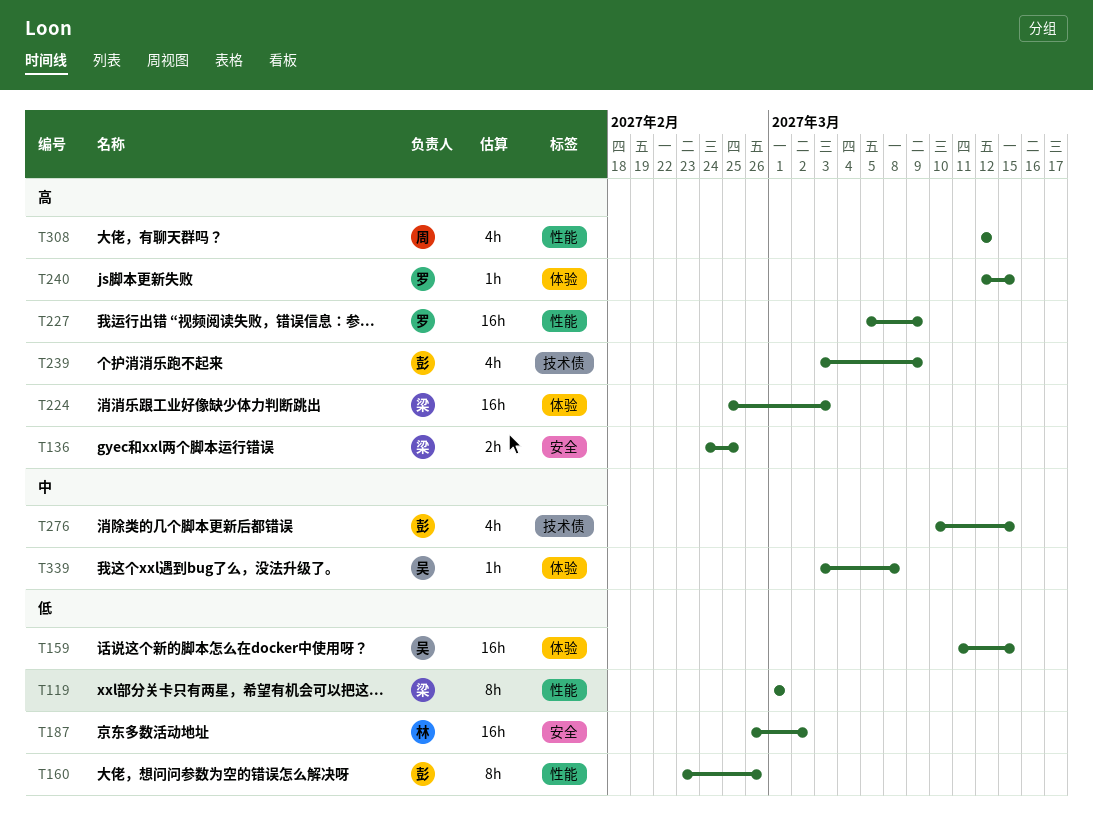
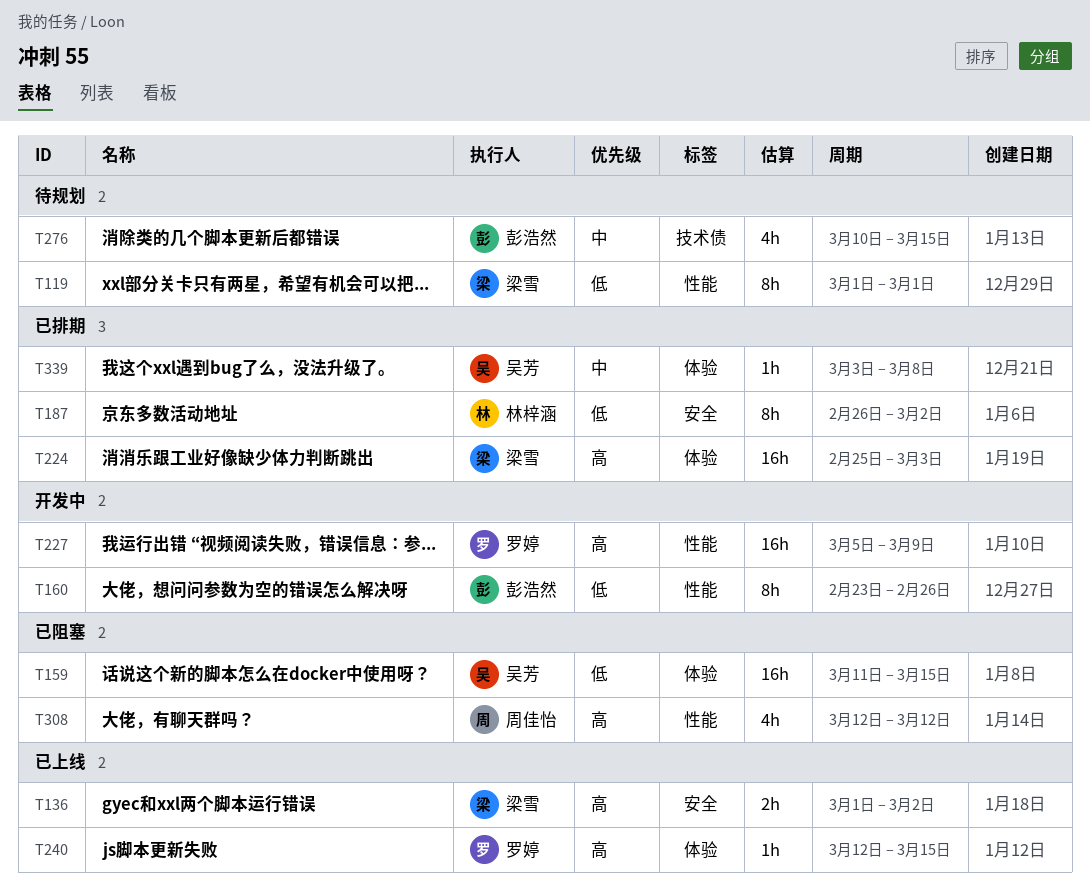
T136, start: Feb 24 -> Mar 1
T136, due: Feb 25 -> Mar 2
T187, estimate: 16h -> 8h
T239: present -> none

